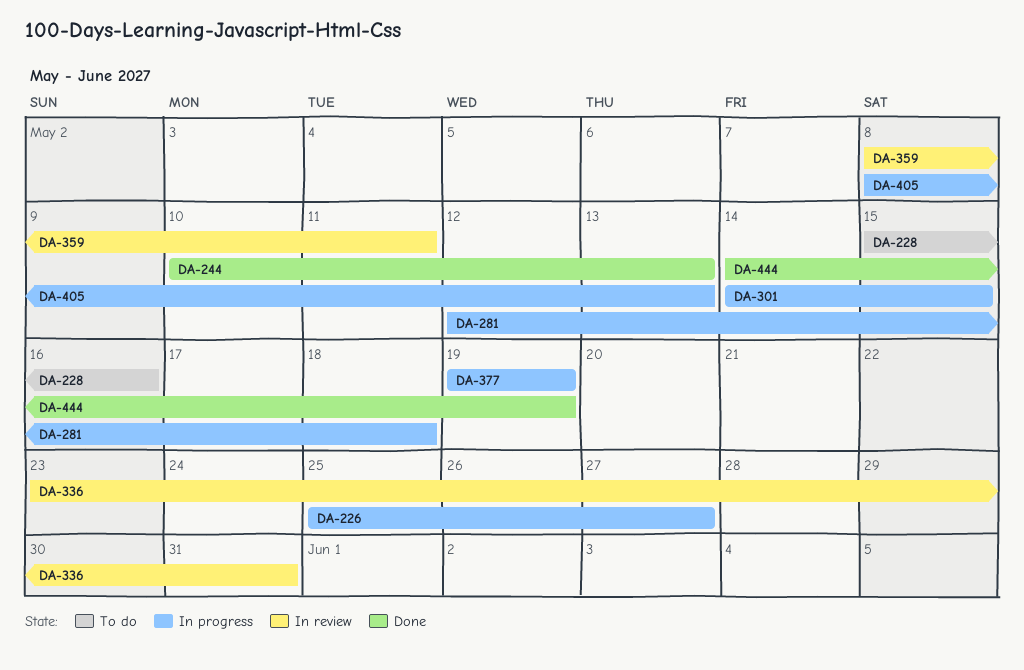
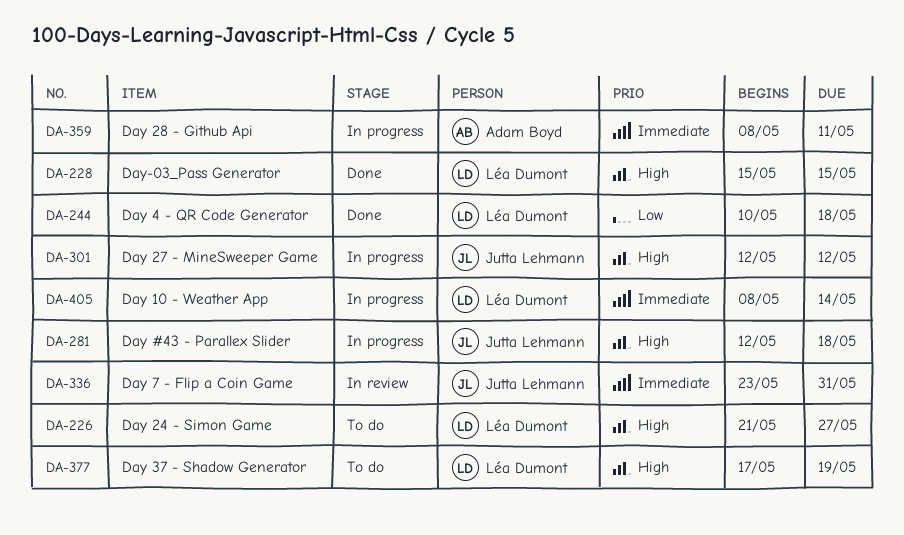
DA-226, status: In progress -> To do
DA-226, start: May 25 -> May 21
DA-228, status: To do -> Done
DA-228, due: May 16 -> May 15
DA-244, due: May 13 -> May 18
DA-301, start: May 14 -> May 12
DA-301, due: May 15 -> May 12
DA-359, status: In review -> In progress
DA-377, status: In progress -> To do
DA-377, start: May 19 -> May 17
DA-405, due: May 13 -> May 14
DA-444: present -> none

